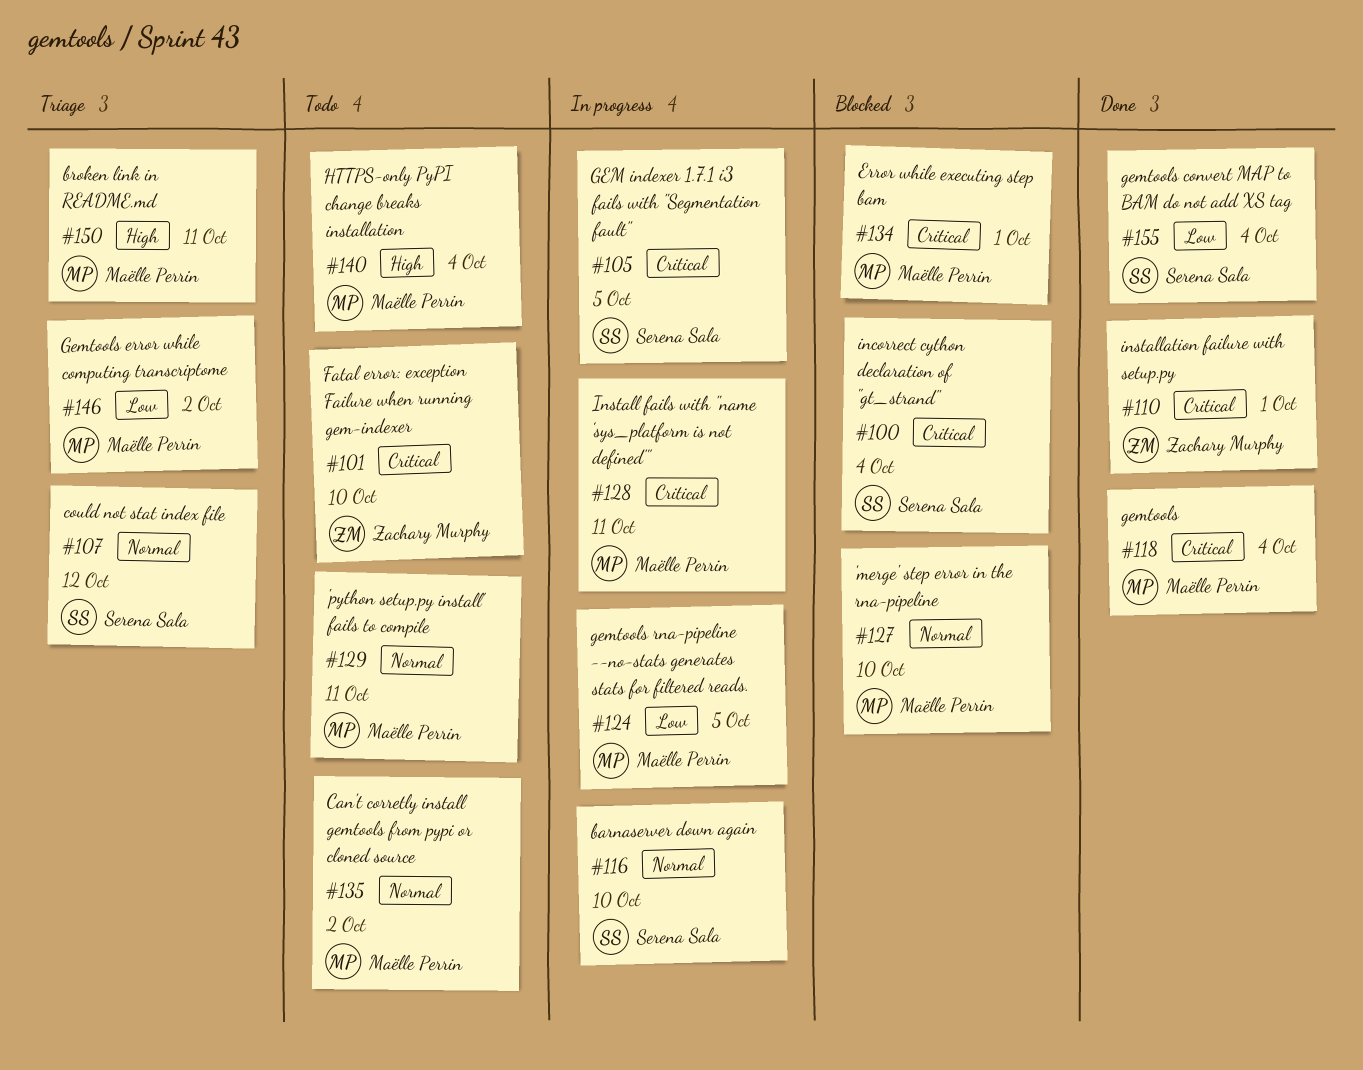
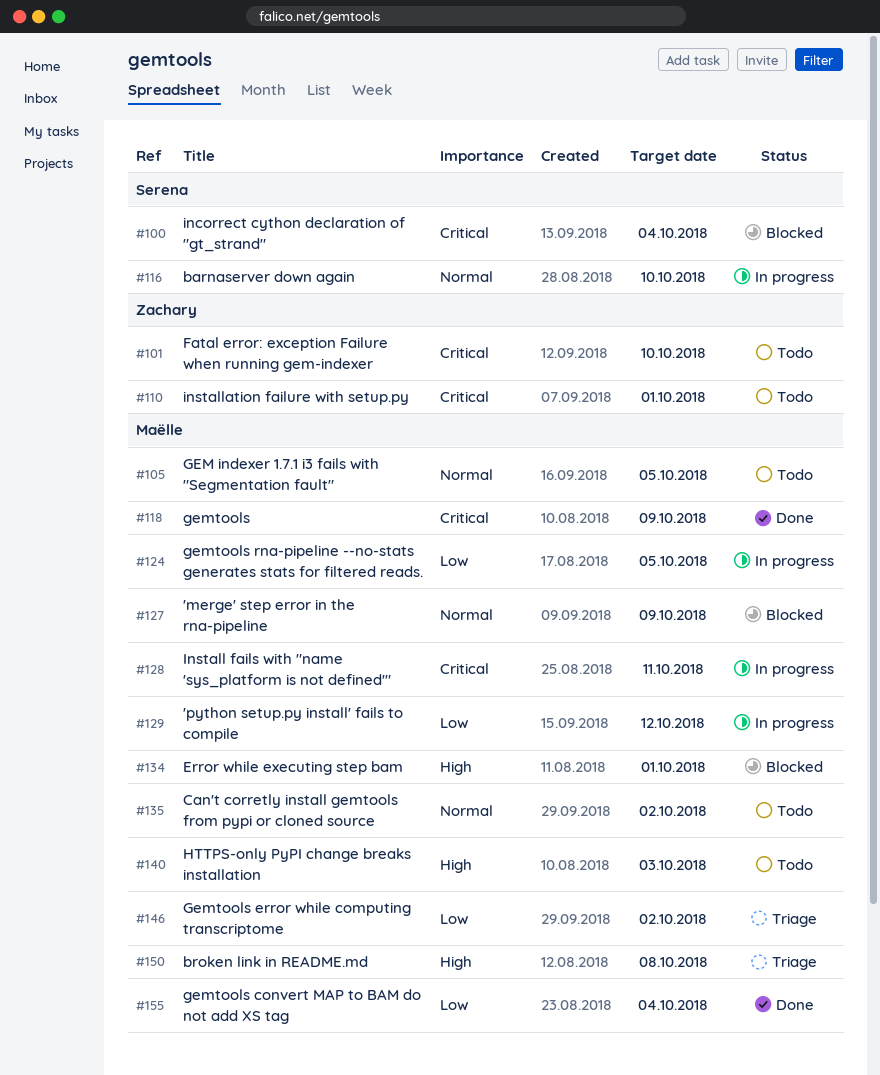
#105, status: In progress -> Todo
#105, owner: Serena Sala -> Maëlle Perrin
#105, priority: Critical -> Normal
#107: present -> none
#110, status: Done -> Todo
#118, due: Oct 4 -> Oct 9
#127, due: Oct 10 -> Oct 9
#129, status: Todo -> In progress
#129, priority: Normal -> Low
#129, due: Oct 11 -> Oct 12
#134, priority: Critical -> High
#140, due: Oct 4 -> Oct 3
#150, due: Oct 11 -> Oct 8
#155, owner: Serena Sala -> Maëlle Perrin

